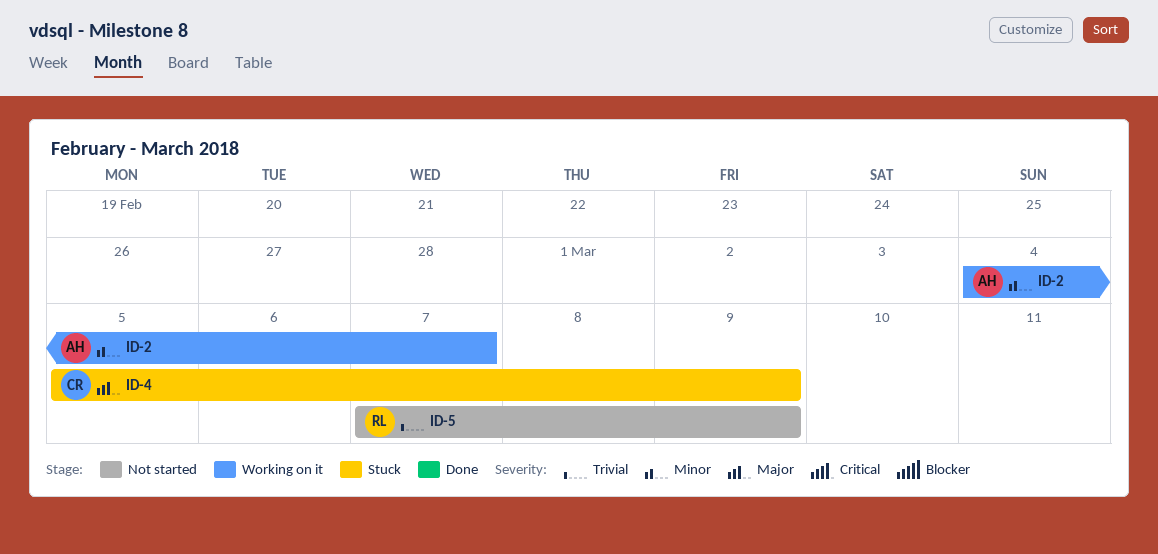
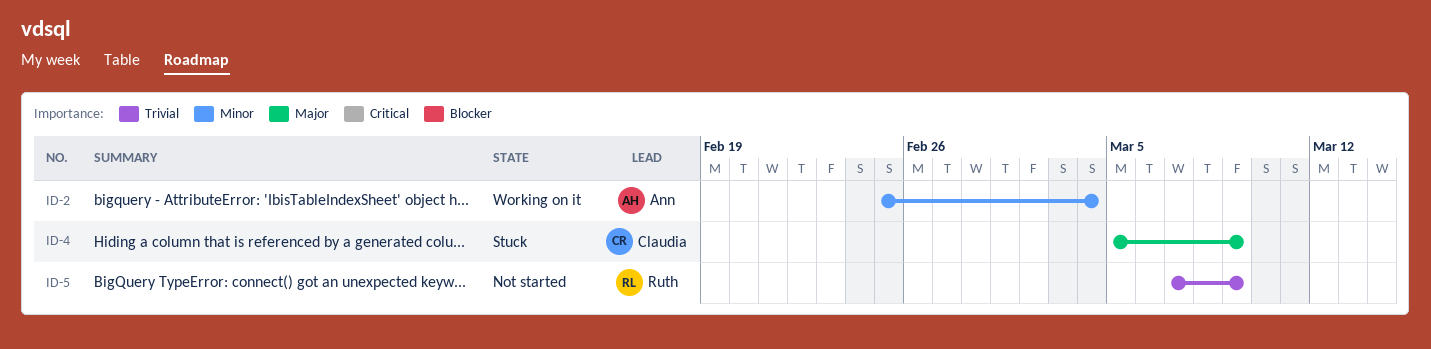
ID-2, start: Mar 4 -> Feb 25
ID-2, due: Mar 7 -> Mar 4

